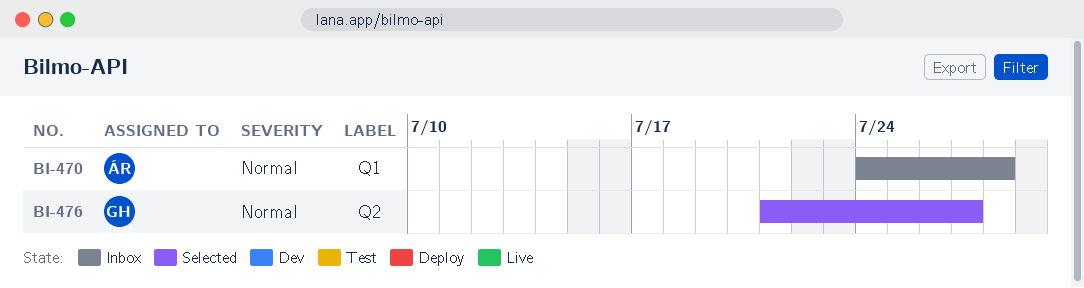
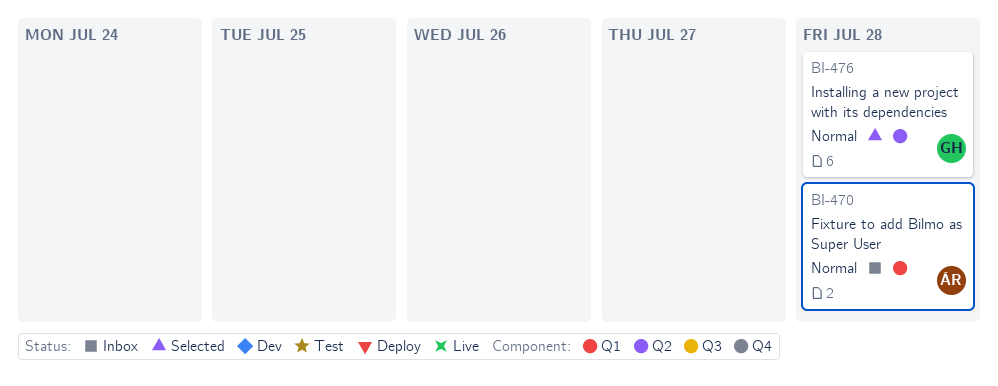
BI-476, due: Jul 27 -> Jul 28

